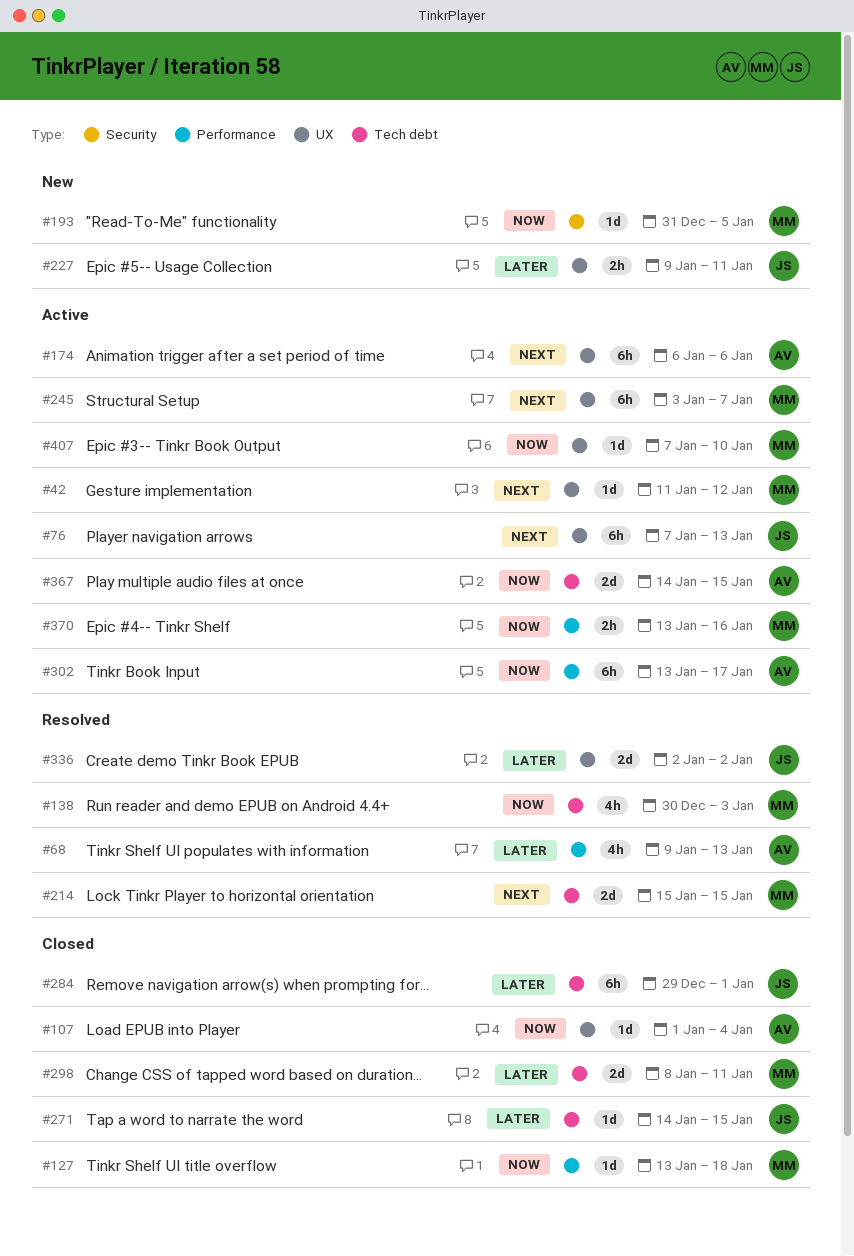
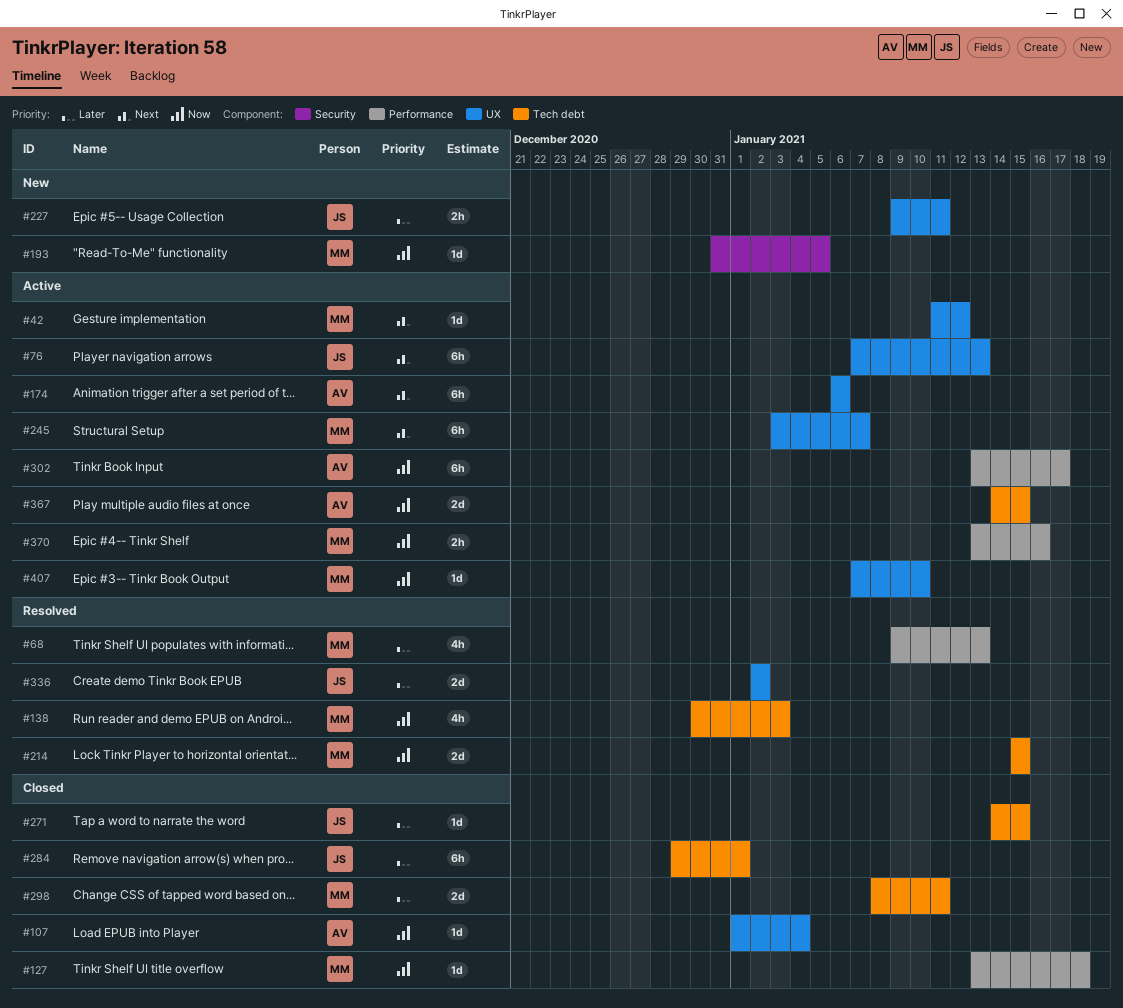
#68, owner: AV -> MM
#214, priority: Next -> Now

